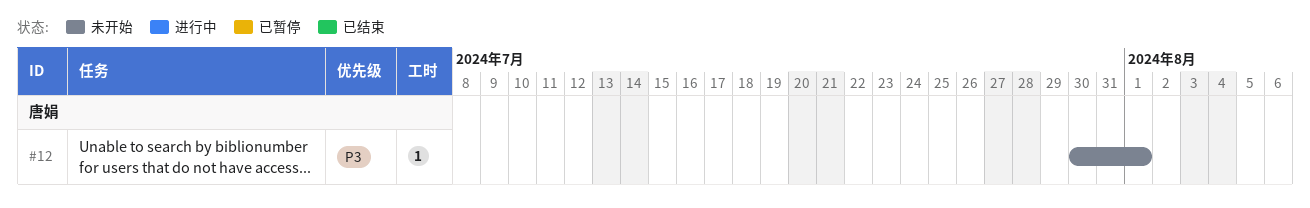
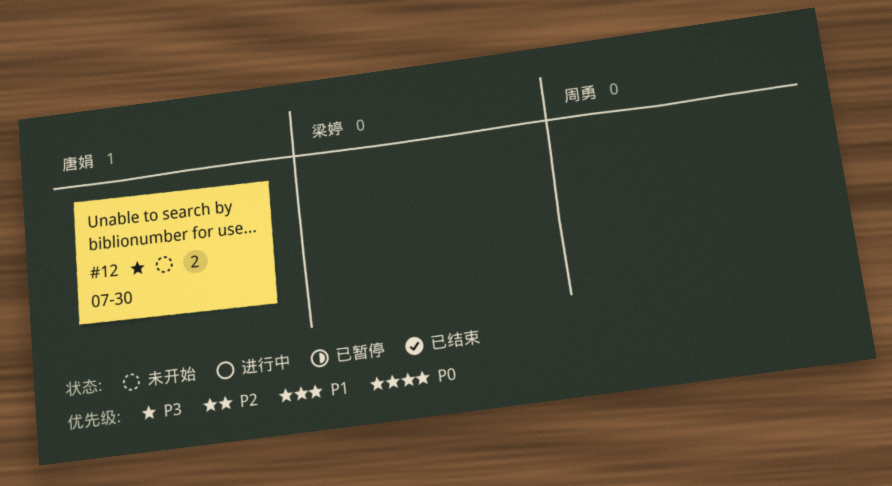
#12, estimate: 1 -> 2
#12, due: Aug 1 -> Jul 30

